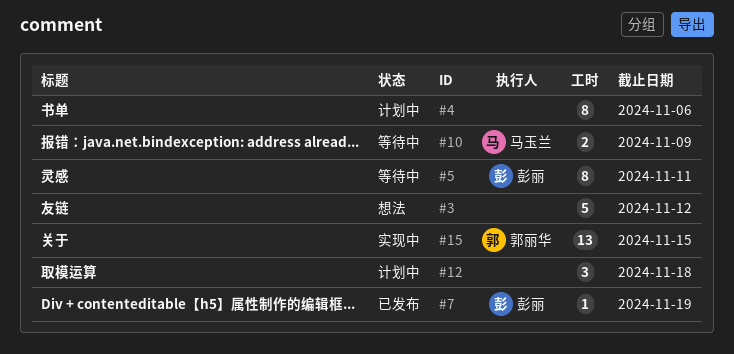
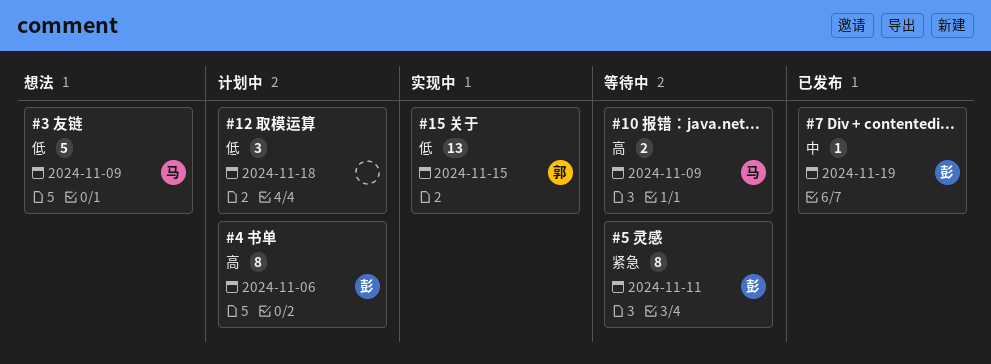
#3, owner: none -> 马玉兰
#3, due: Nov 12 -> Nov 9
#4, owner: none -> 彭丽

